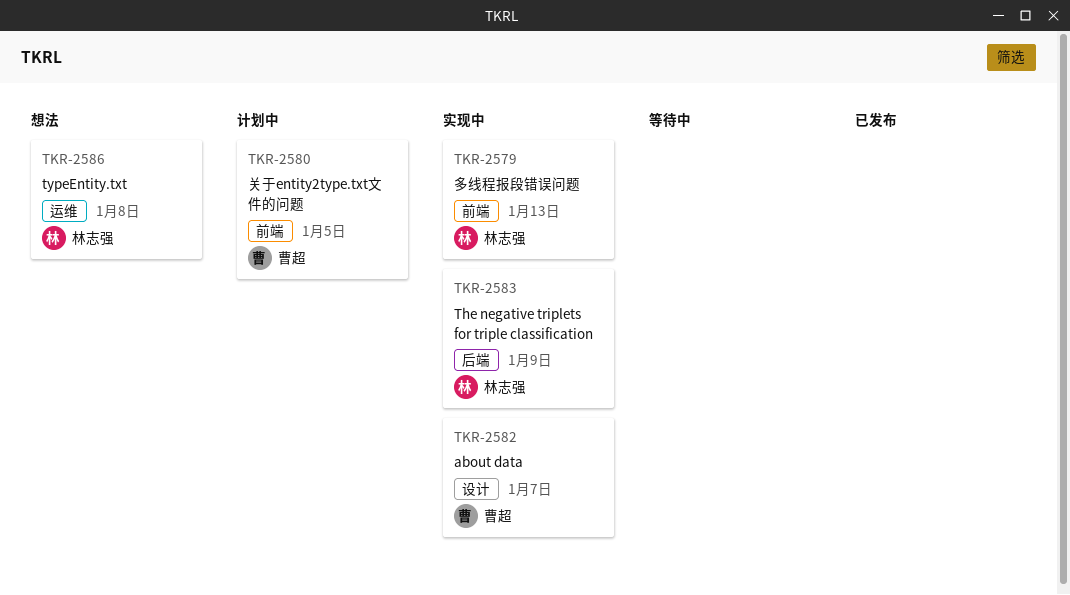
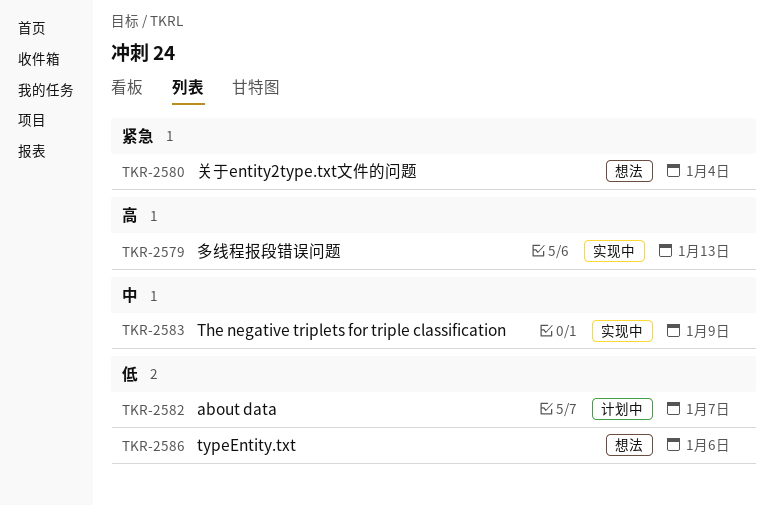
TKR-2580, status: 计划中 -> 想法
TKR-2580, due: Jan 5 -> Jan 4
TKR-2582, status: 实现中 -> 计划中
TKR-2586, due: Jan 8 -> Jan 6

